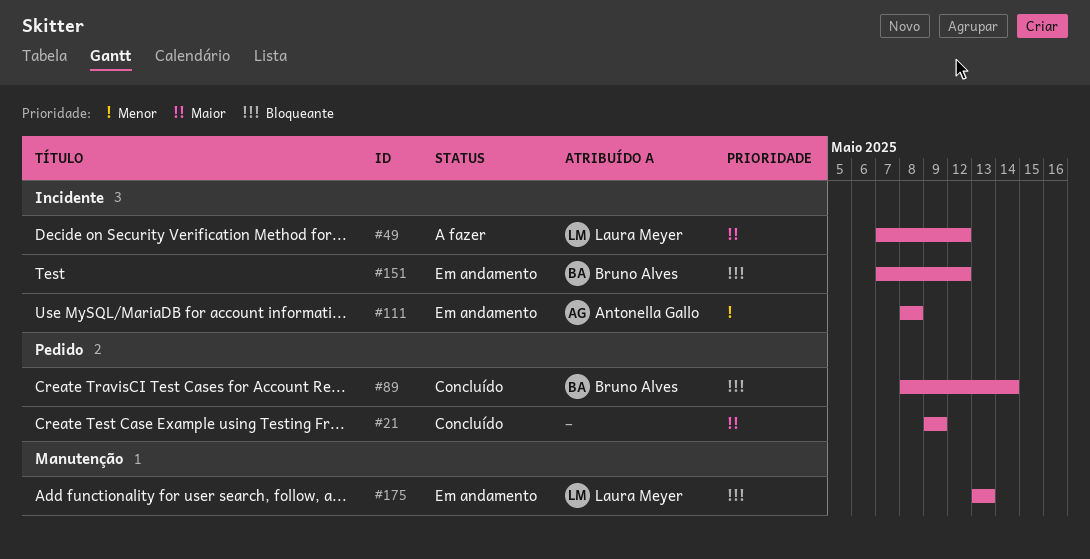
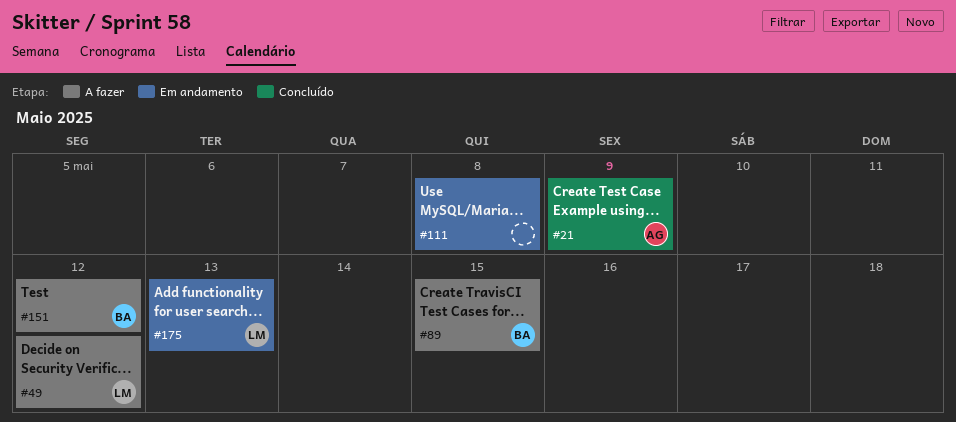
#21, owner: none -> Antonella Gallo
#89, status: Concluído -> A fazer
#89, due: May 14 -> May 15
#111, owner: Antonella Gallo -> none
#151, status: Em andamento -> A fazer

